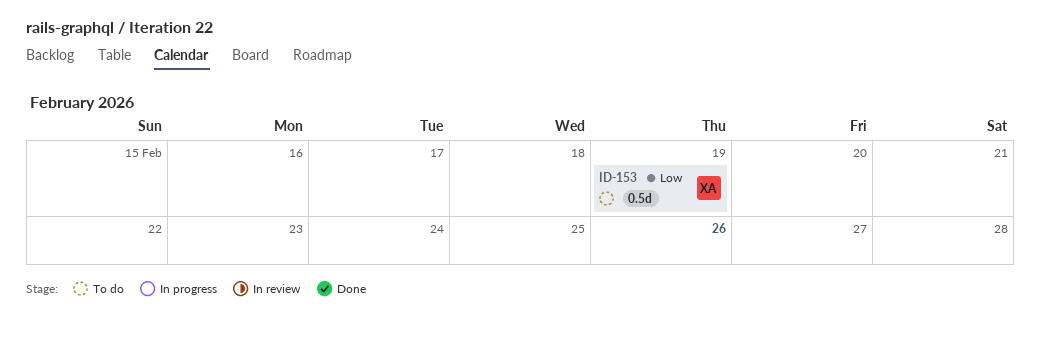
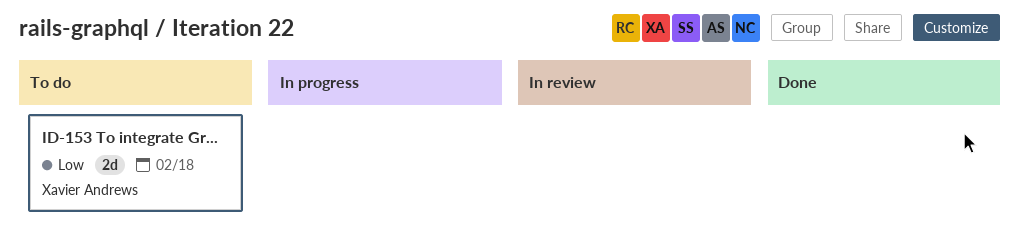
ID-153, estimate: 0.5d -> 2d
ID-153, due: Feb 19 -> Feb 18

